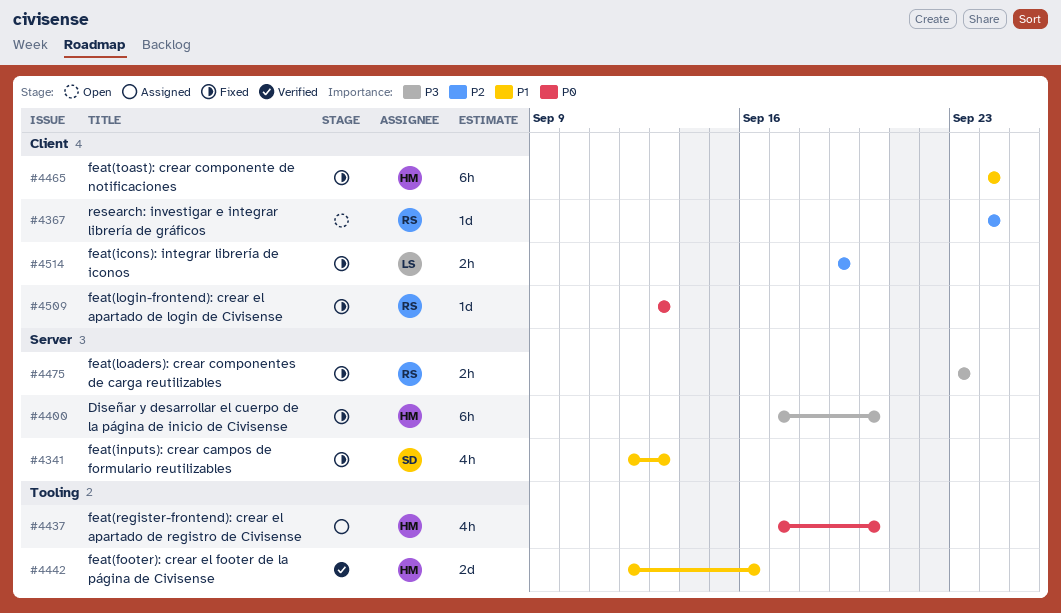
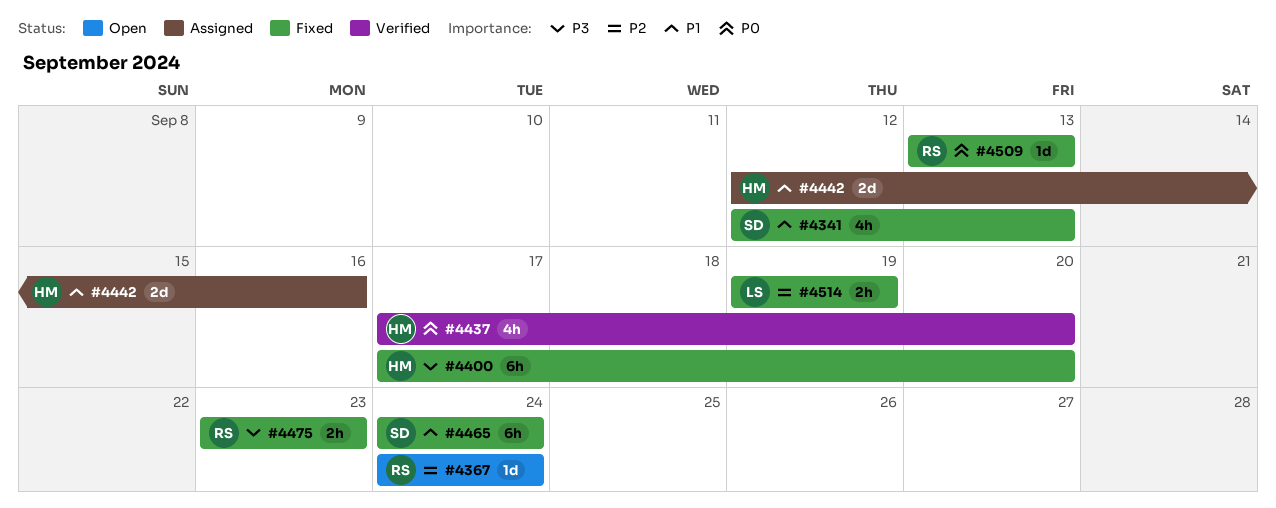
#4437, status: Assigned -> Verified
#4442, status: Verified -> Assigned
#4465, owner: HM -> SD

